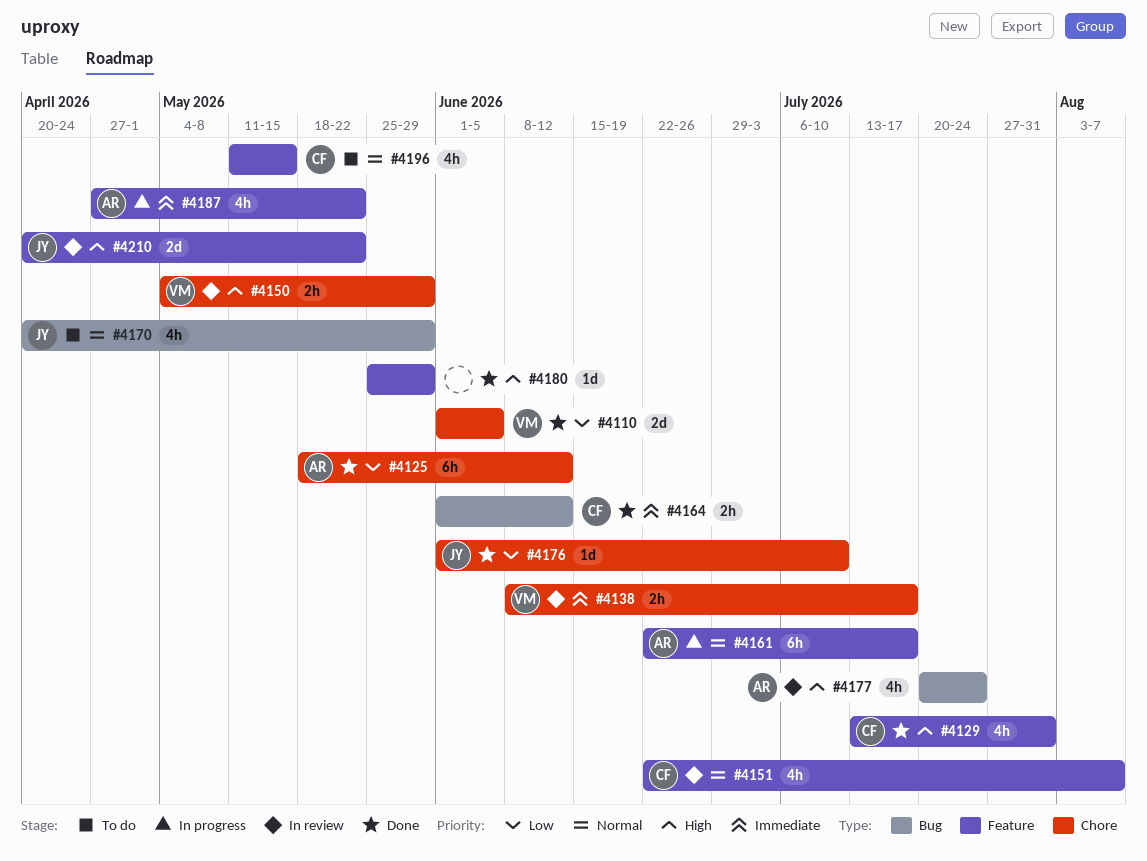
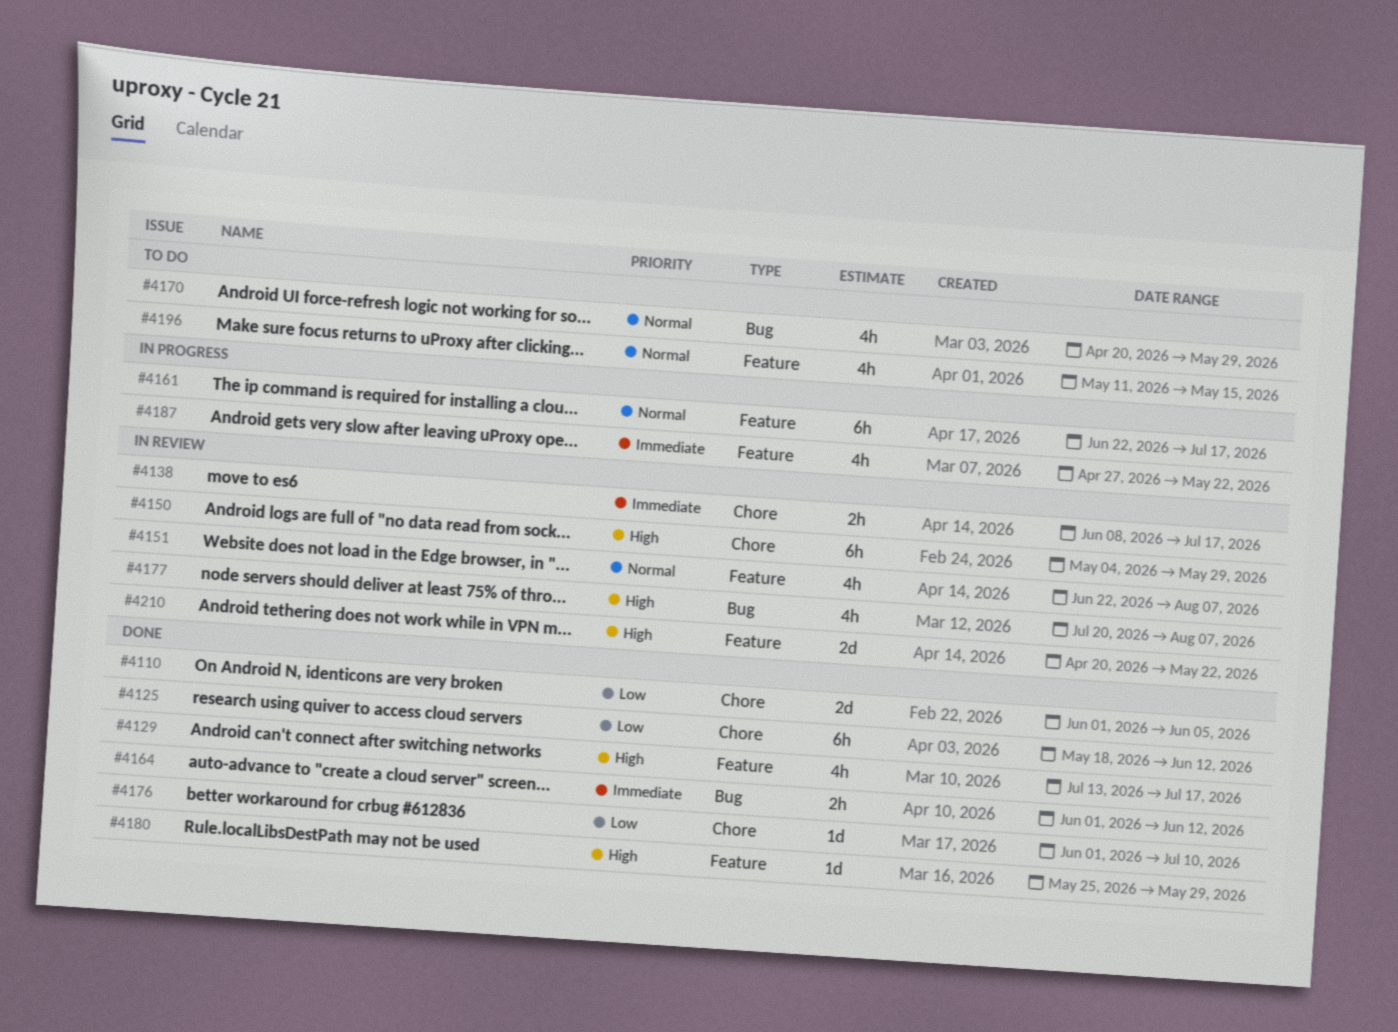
#4129, due: Jul 31 -> Jul 17
#4150, estimate: 2h -> 6h
#4177, due: Jul 24 -> Aug 7

